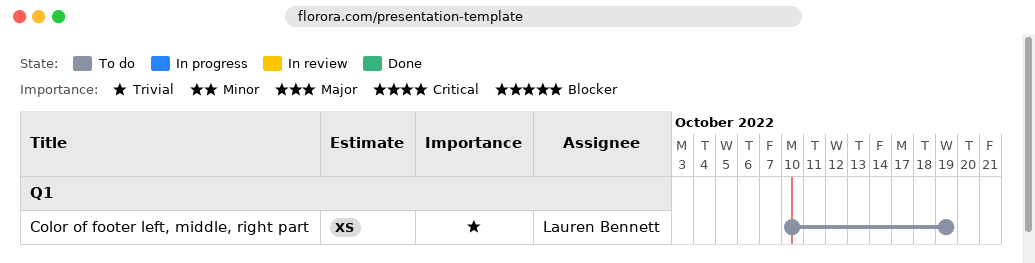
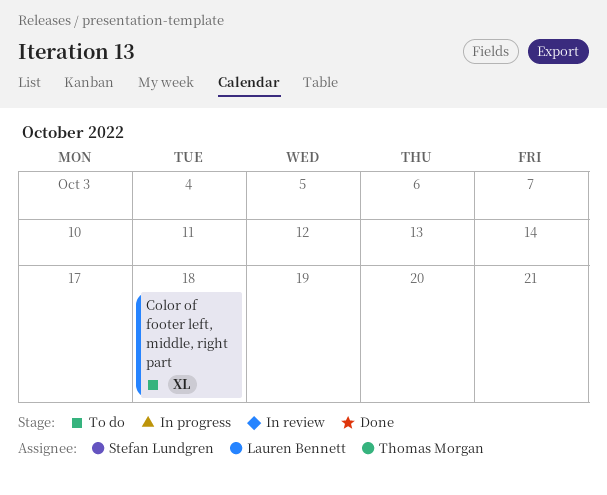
Color of footer left, middle, right part, estimate: XS -> XL
Color of footer left, middle, right part, due: Oct 19 -> Oct 18

